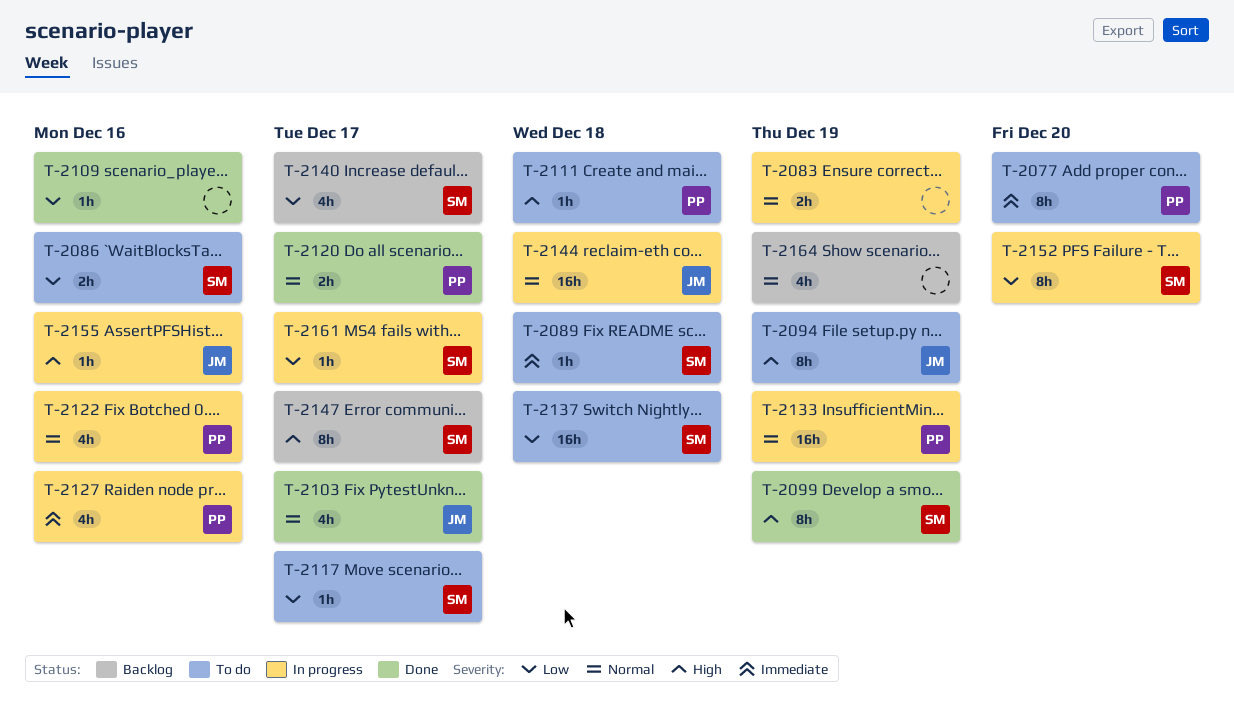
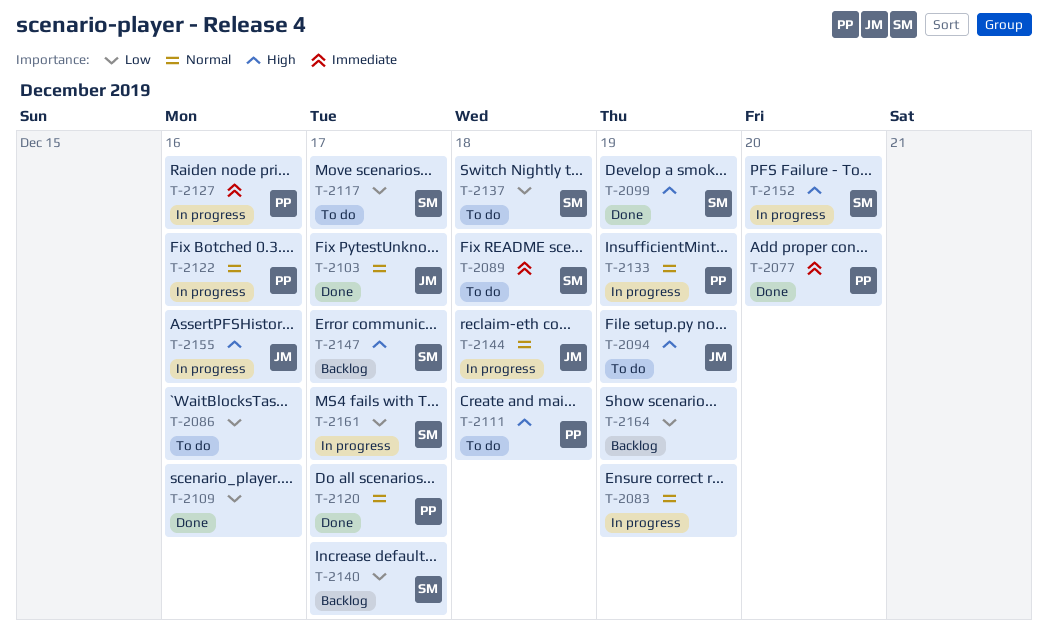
T-2077, status: To do -> Done
T-2086, owner: SM -> none
T-2152, priority: Low -> High
T-2164, priority: Normal -> Low

